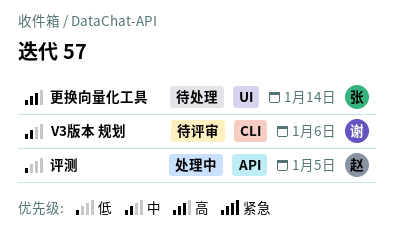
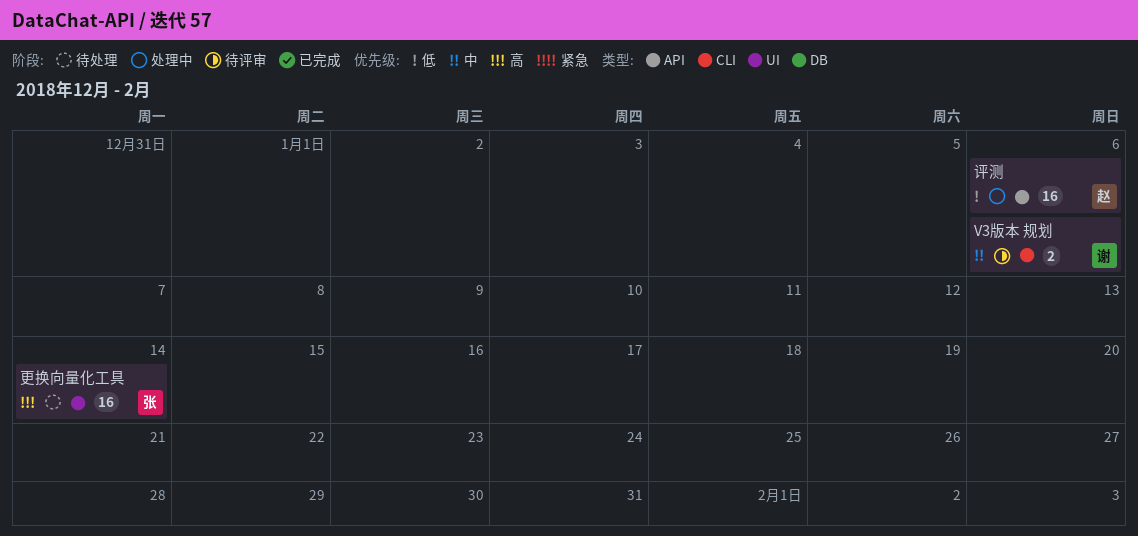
评测, due: Jan 5 -> Jan 6

